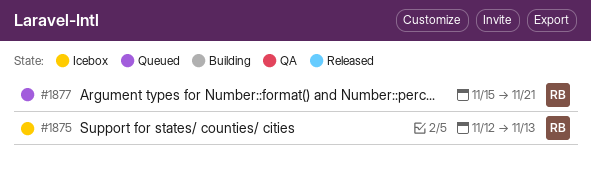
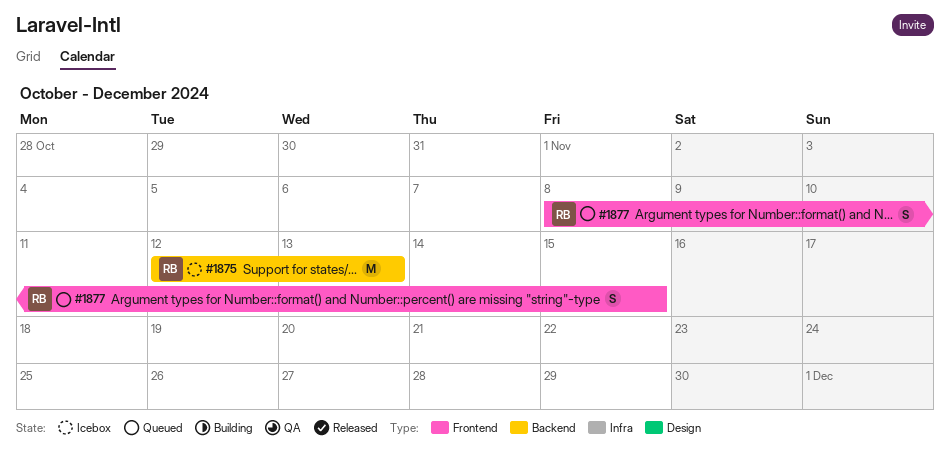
#1877, start: Nov 15 -> Nov 8
#1877, due: Nov 21 -> Nov 15

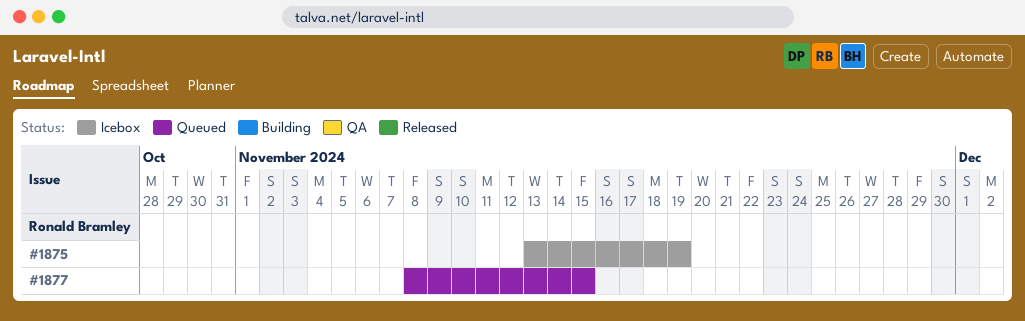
#1875, start: Nov 12 -> Nov 13
#1875, due: Nov 13 -> Nov 19

